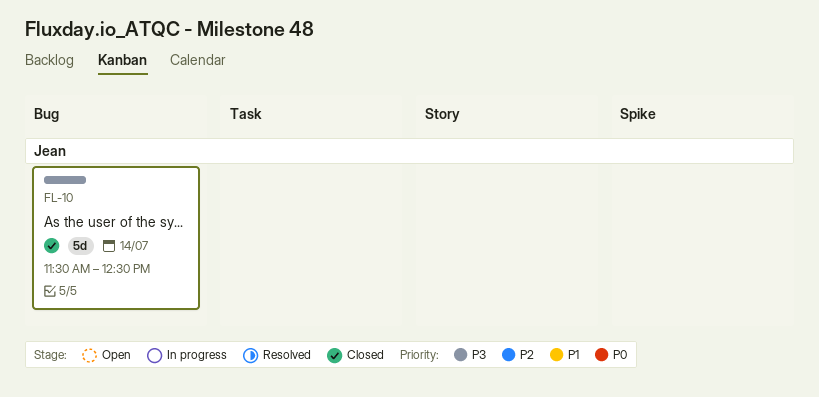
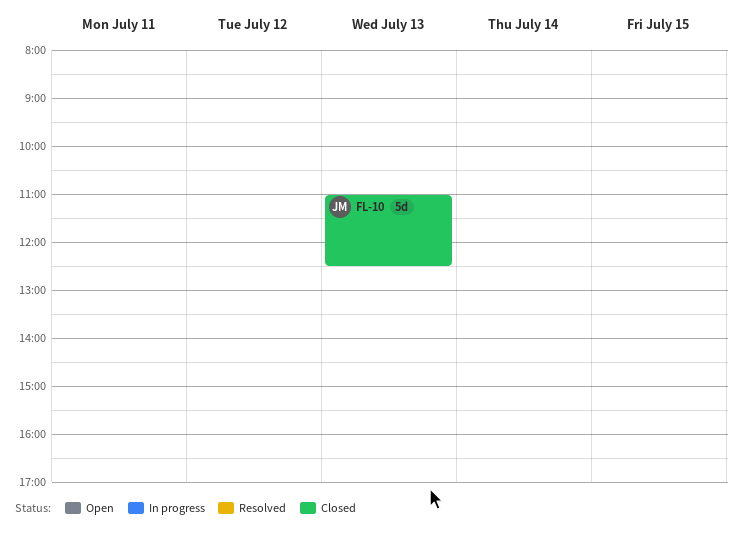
FL-10, day: Jul 14 -> Jul 13
FL-10, begins: 11:30 -> 11:00

